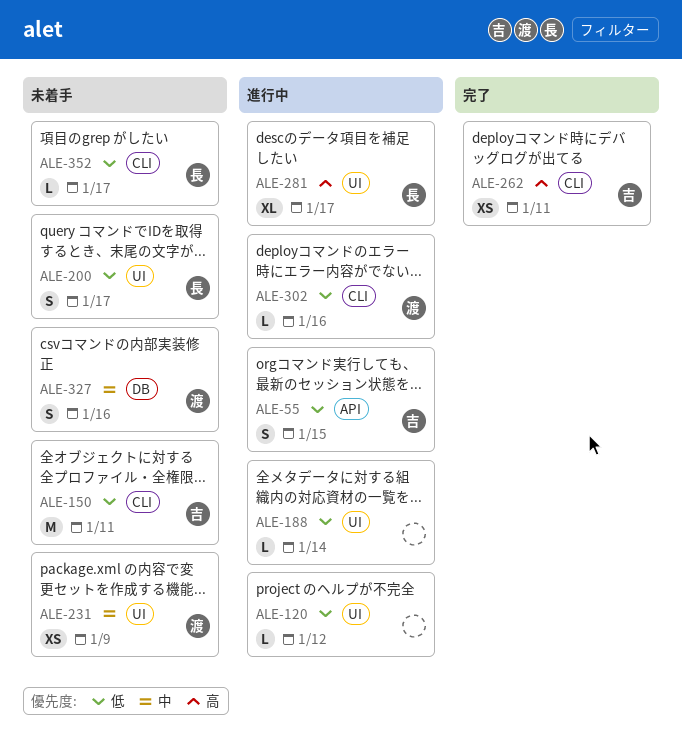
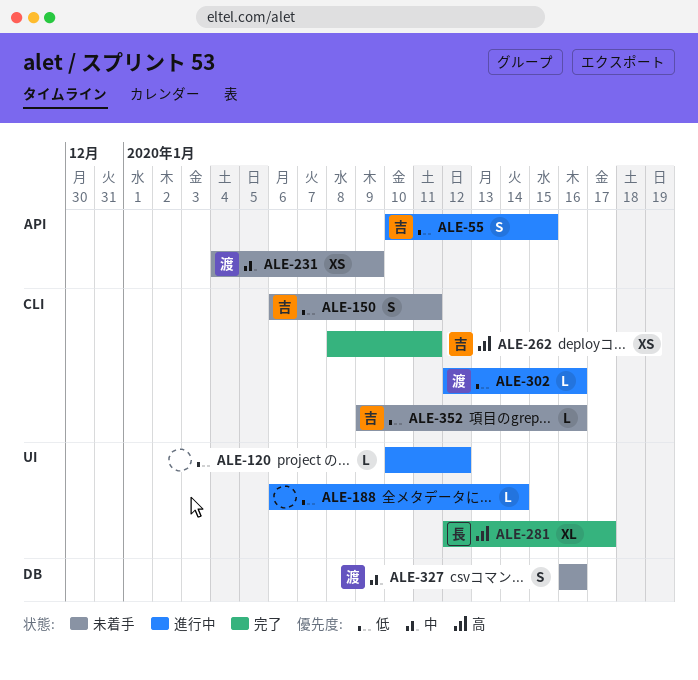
ALE-150, estimate: M -> S
ALE-200: present -> none
ALE-231, label: UI -> API
ALE-281, status: 進行中 -> 完了
ALE-352, owner: 長 -> 吉
ALE-352, due: Jan 17 -> Jan 16

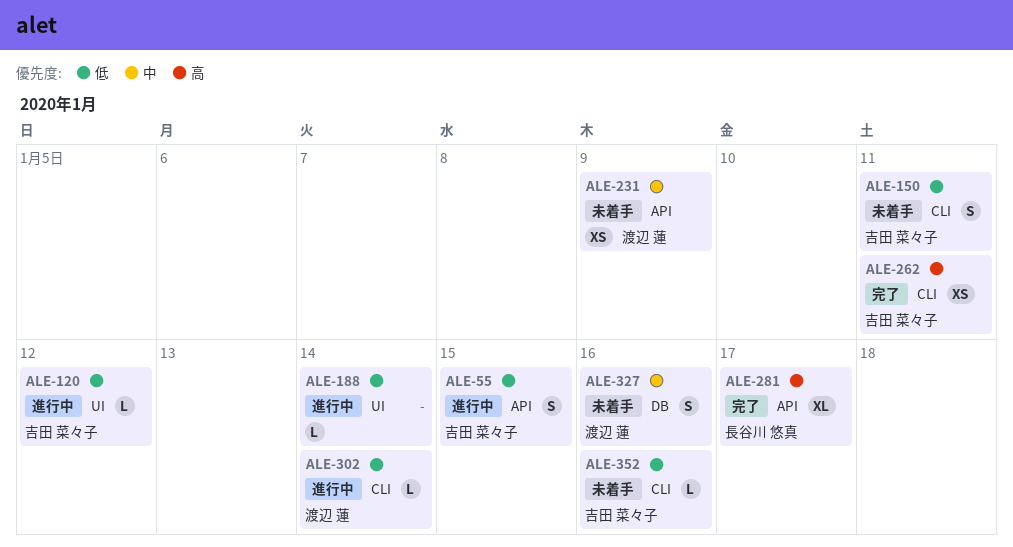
ALE-120, owner: none -> 吉田 菜々子
ALE-281, label: UI -> API
ALE-302, due: Jan 16 -> Jan 14

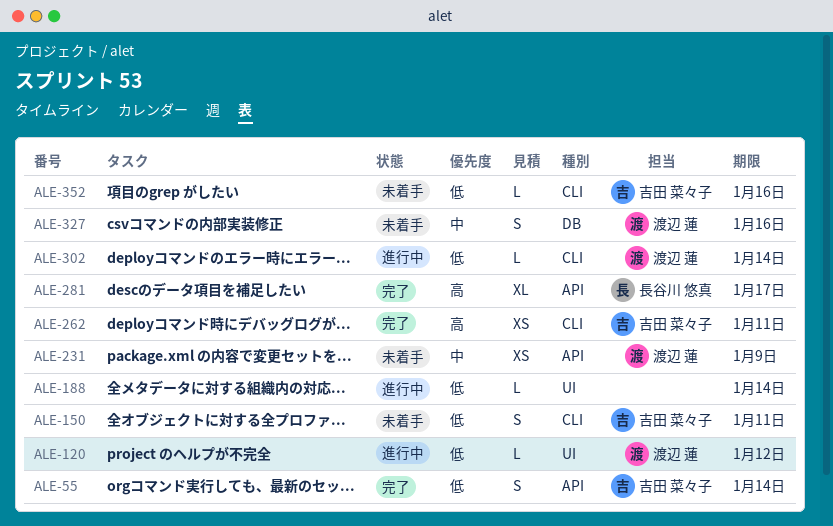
ALE-55, status: 進行中 -> 完了
ALE-55, due: Jan 15 -> Jan 14
ALE-120, owner: 吉田 菜々子 -> 渡辺 蓮

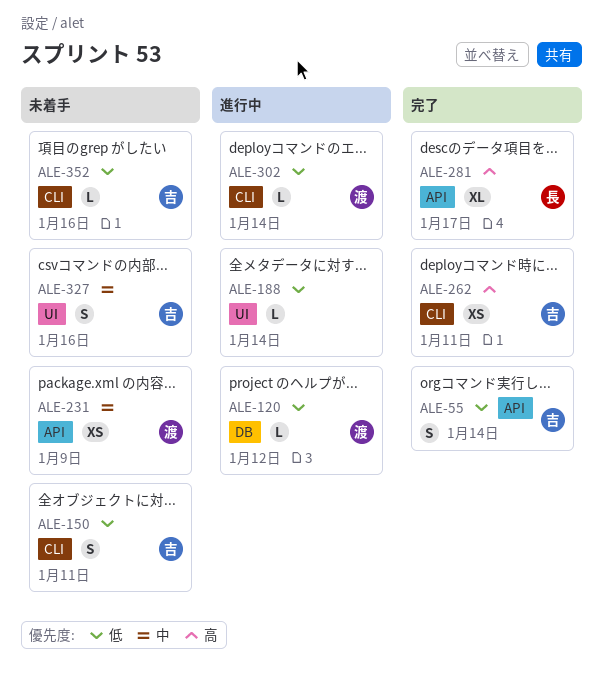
ALE-120, label: UI -> DB
ALE-327, owner: 渡辺 蓮 -> 吉田 菜々子
ALE-327, label: DB -> UI

